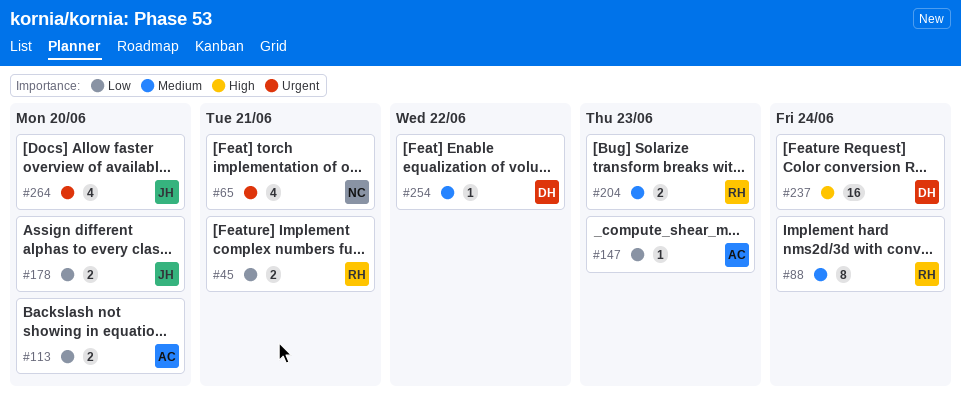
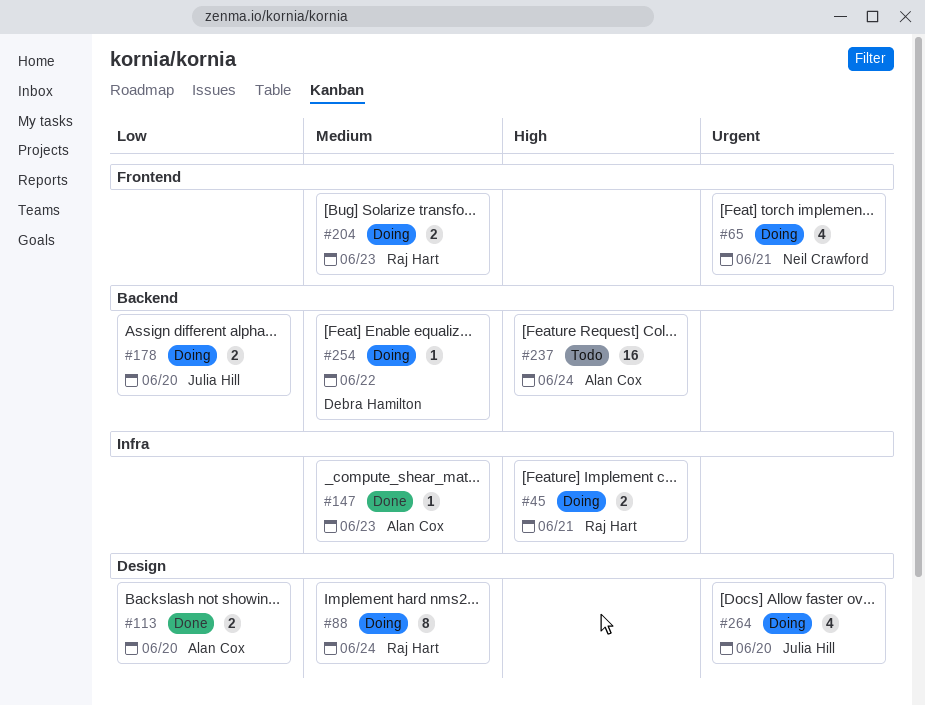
#45, priority: Low -> High
#147, priority: Low -> Medium
#237, owner: Debra Hamilton -> Alan Cox

